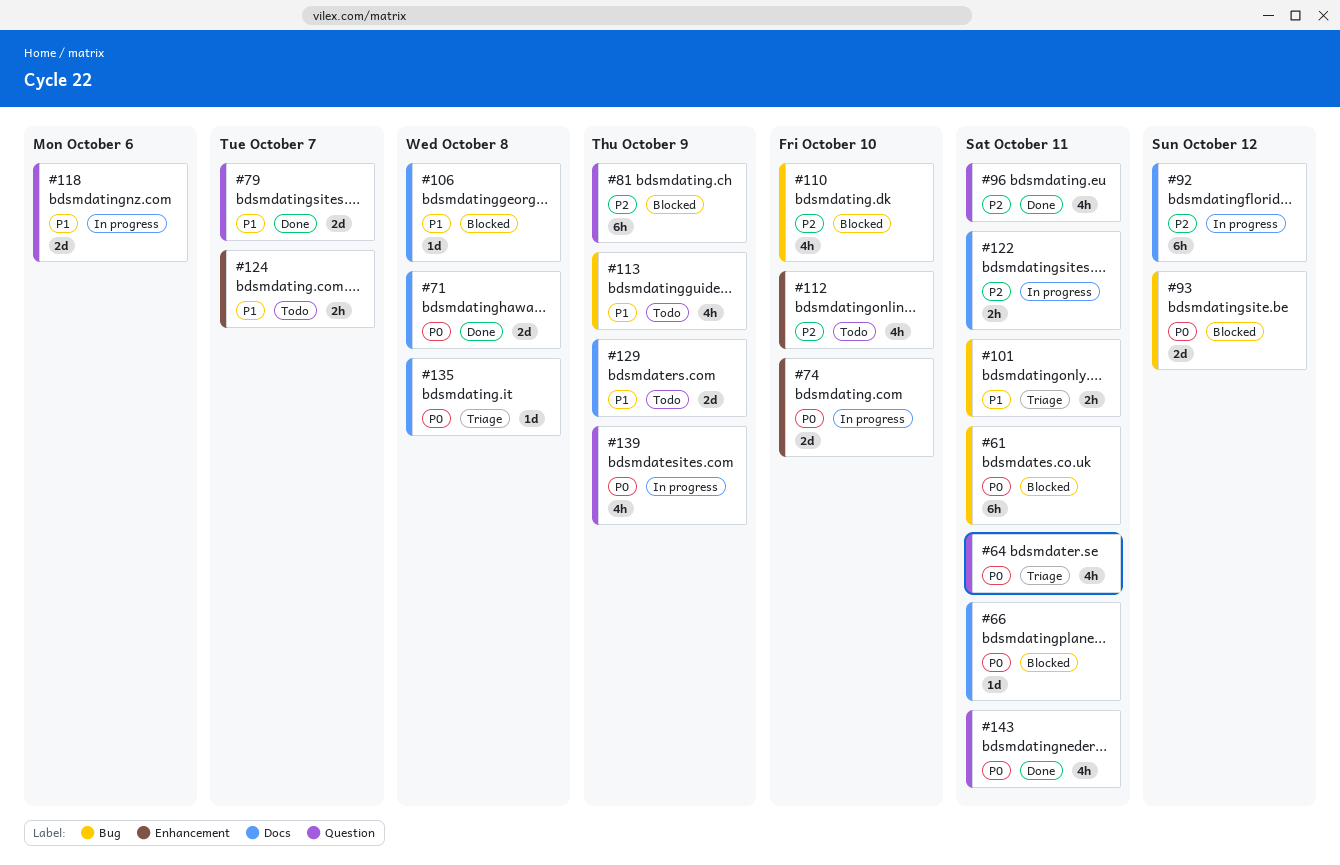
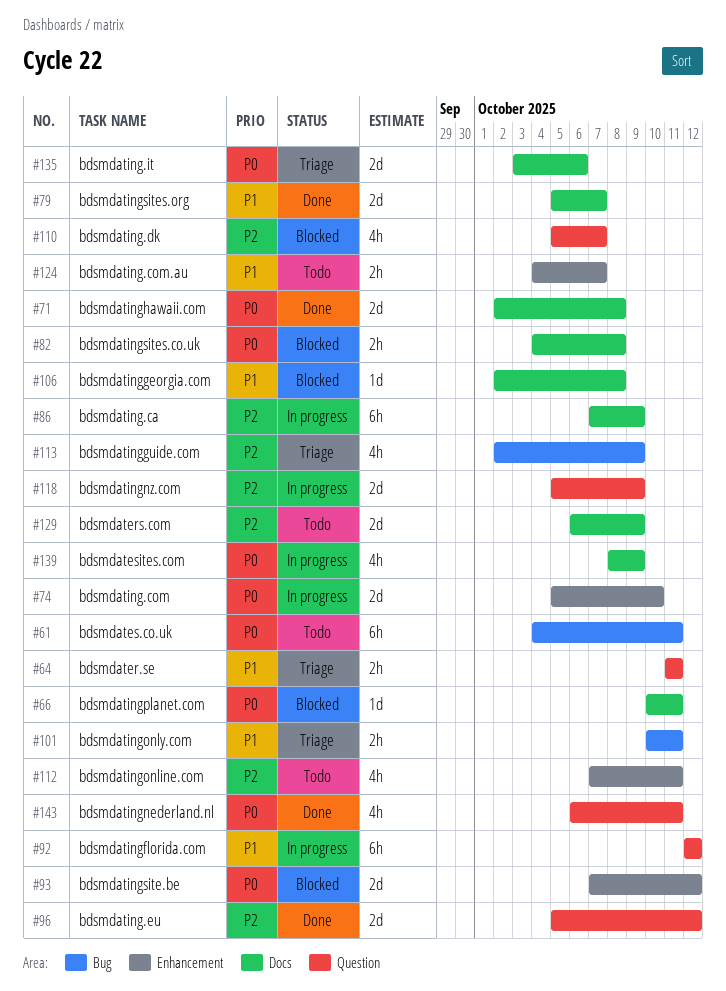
#61, status: Blocked -> Todo
#64, priority: P0 -> P1
#64, estimate: 4h -> 2h
#79, label: Question -> Docs
#81: present -> none
#82: none -> present
#86: none -> present
#92, priority: P2 -> P1
#92, label: Docs -> Question
#93, label: Bug -> Enhancement
#96, estimate: 4h -> 2d
#96, due: Oct 11 -> Oct 12
#110, label: Bug -> Question
#110, due: Oct 10 -> Oct 7
#112, due: Oct 10 -> Oct 11
#113, status: Todo -> Triage
#113, priority: P1 -> P2
#118, priority: P1 -> P2
#118, due: Oct 6 -> Oct 9
#122: present -> none
#129, priority: P1 -> P2
#135, estimate: 1d -> 2d
#135, due: Oct 8 -> Oct 6
#139, label: Question -> Docs

